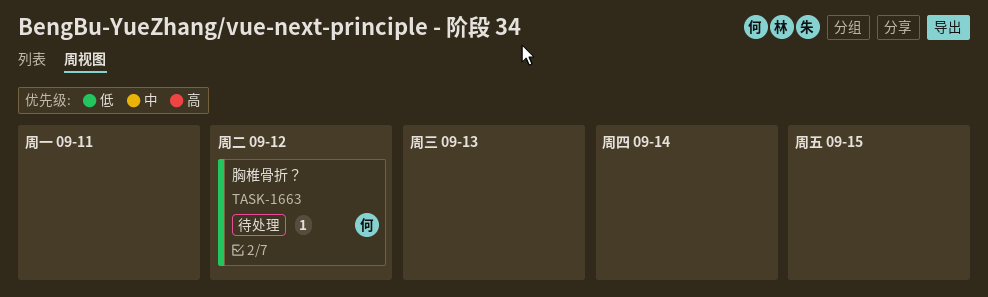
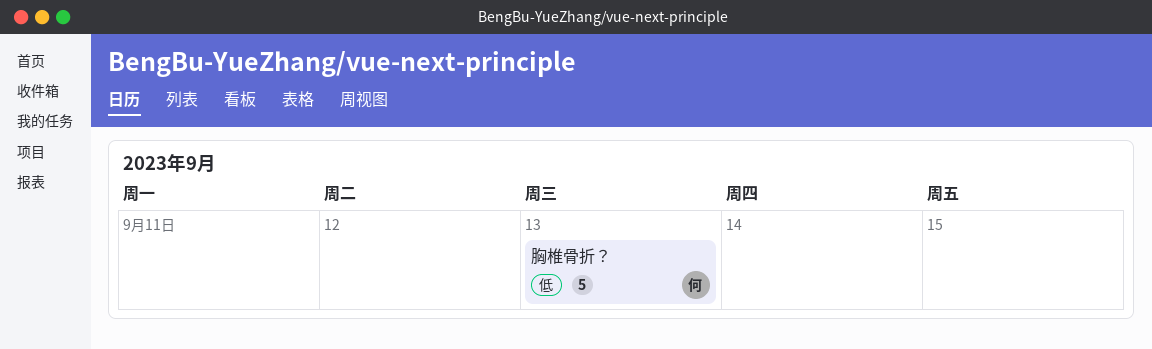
胸椎骨折？, estimate: 1 -> 5
胸椎骨折？, due: Sep 12 -> Sep 13

